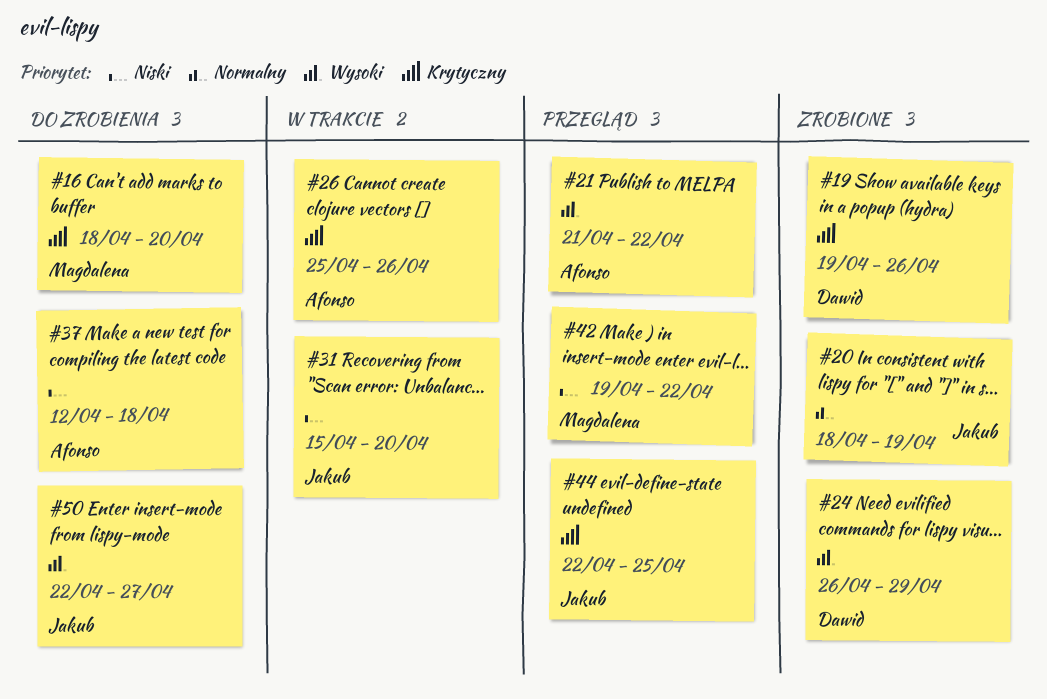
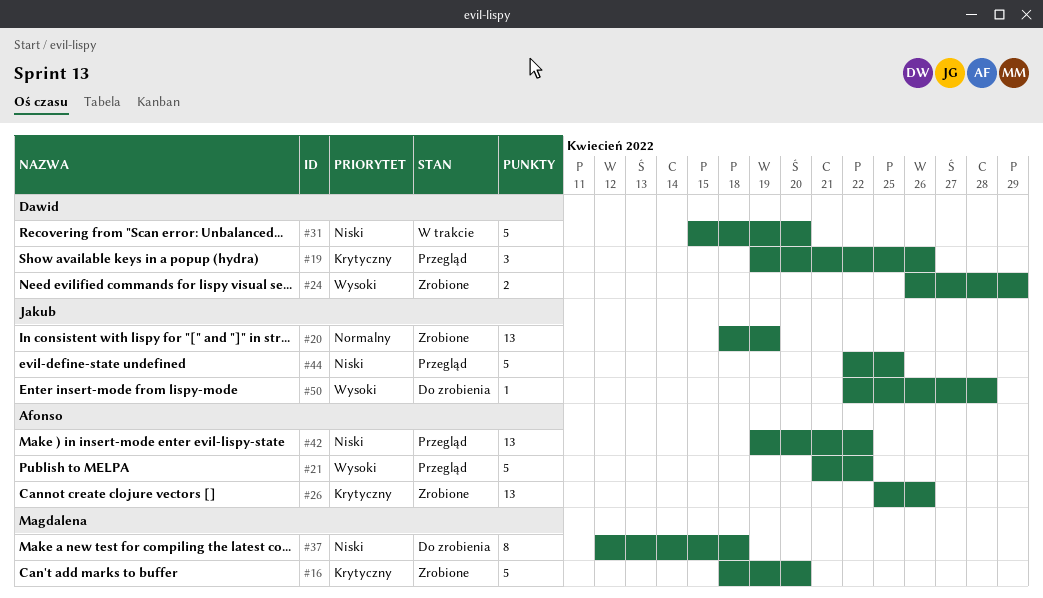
#16, status: Do zrobienia -> Zrobione
#19, status: Zrobione -> Przegląd
#26, status: W trakcie -> Zrobione
#31, owner: Jakub -> Dawid
#37, owner: Afonso -> Magdalena
#42, owner: Magdalena -> Afonso
#44, priority: Krytyczny -> Niski
#50, due: Apr 27 -> Apr 28

